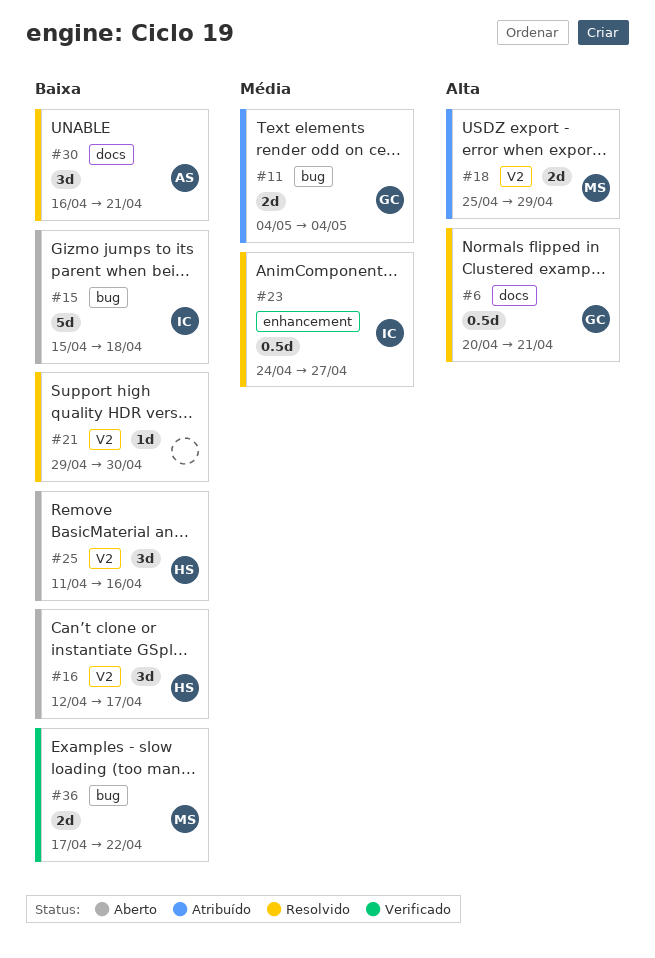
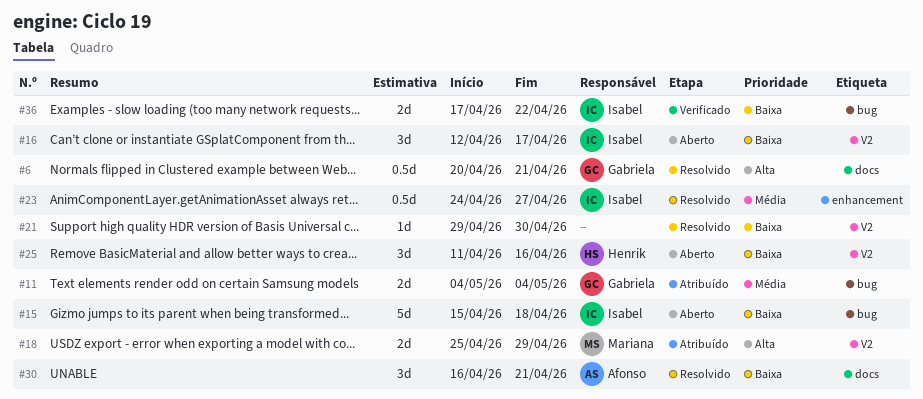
#16, owner: Henrik -> Isabel
#36, owner: Mariana -> Isabel

